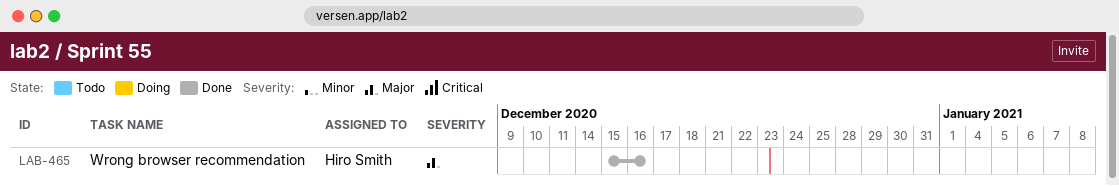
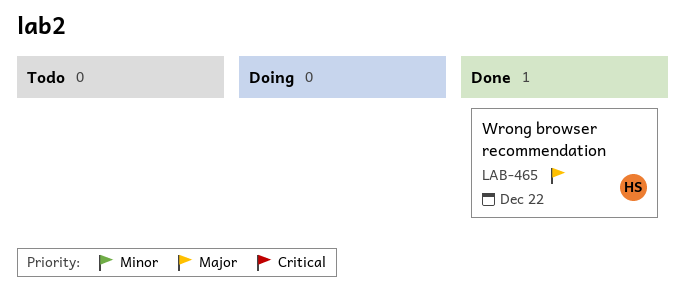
LAB-465, due: Dec 16 -> Dec 22

